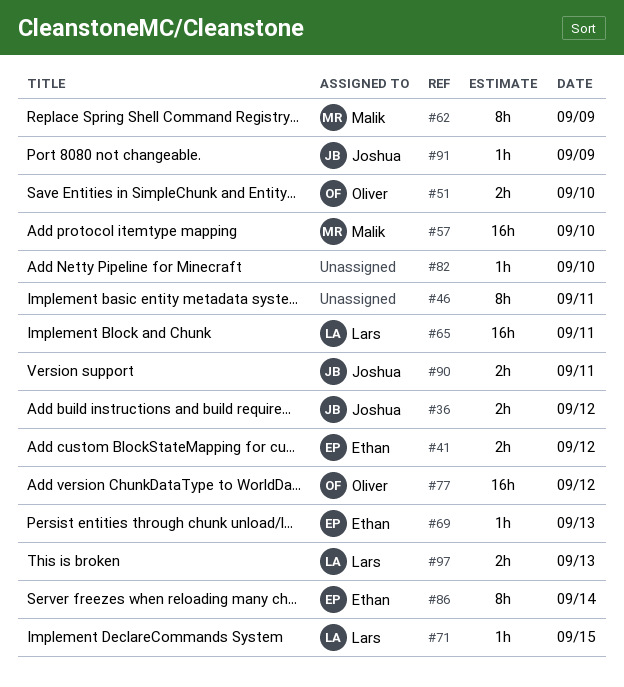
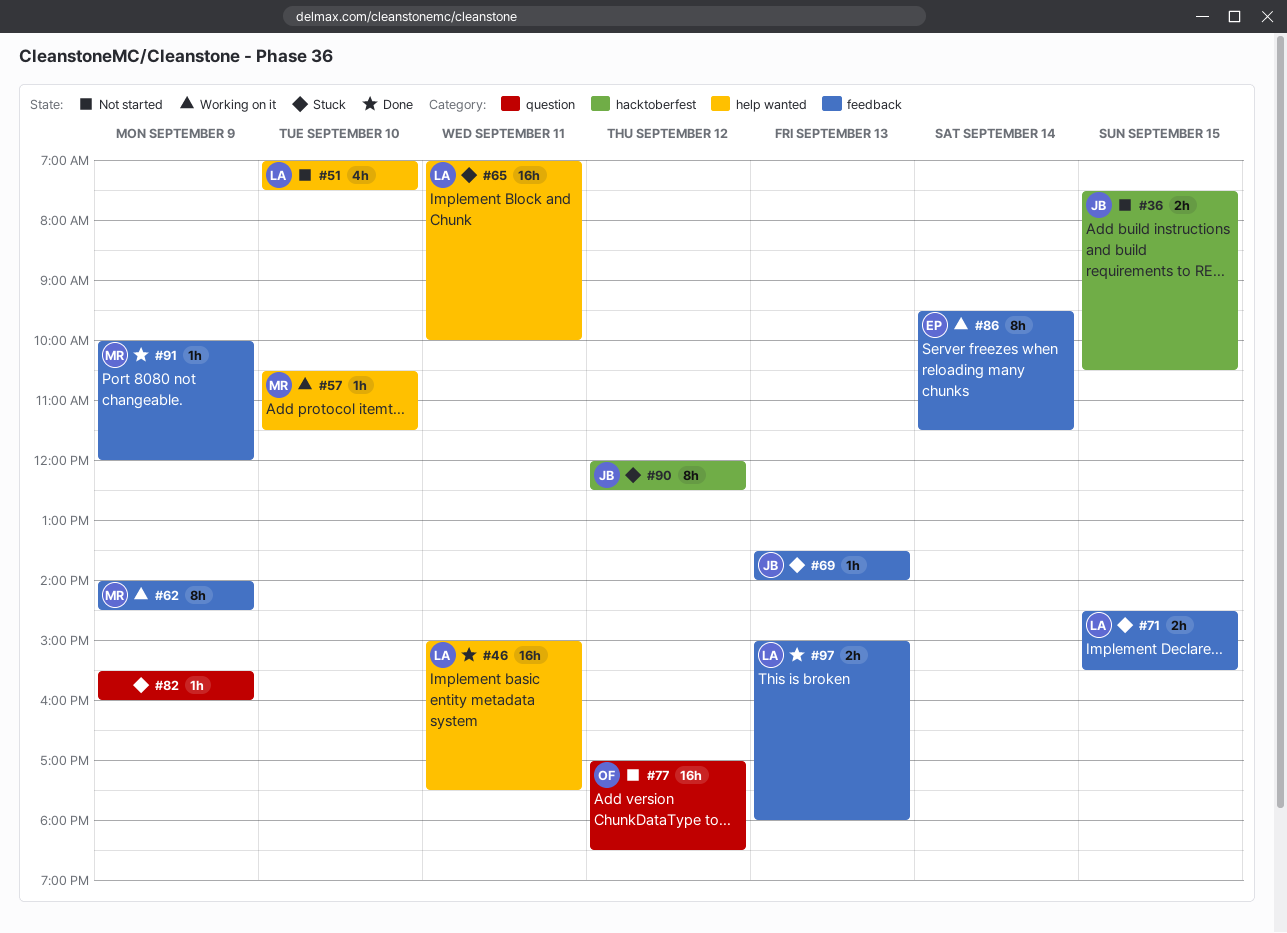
#36, day: Sep 12 -> Sep 15
#41: present -> none
#46, owner: none -> Lars
#46, estimate: 8h -> 16h
#51, owner: Oliver -> Lars
#51, estimate: 2h -> 4h
#57, estimate: 16h -> 1h
#69, owner: Ethan -> Joshua
#71, estimate: 1h -> 2h
#82, day: Sep 10 -> Sep 9
#90, estimate: 2h -> 8h
#90, day: Sep 11 -> Sep 12
#91, owner: Joshua -> Malik

